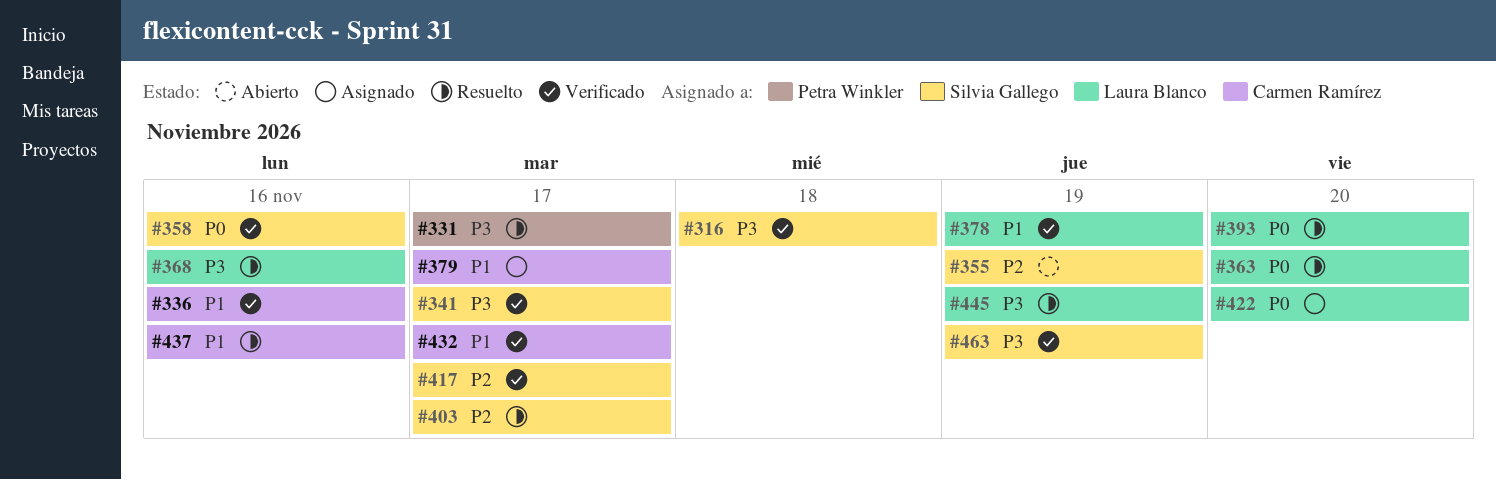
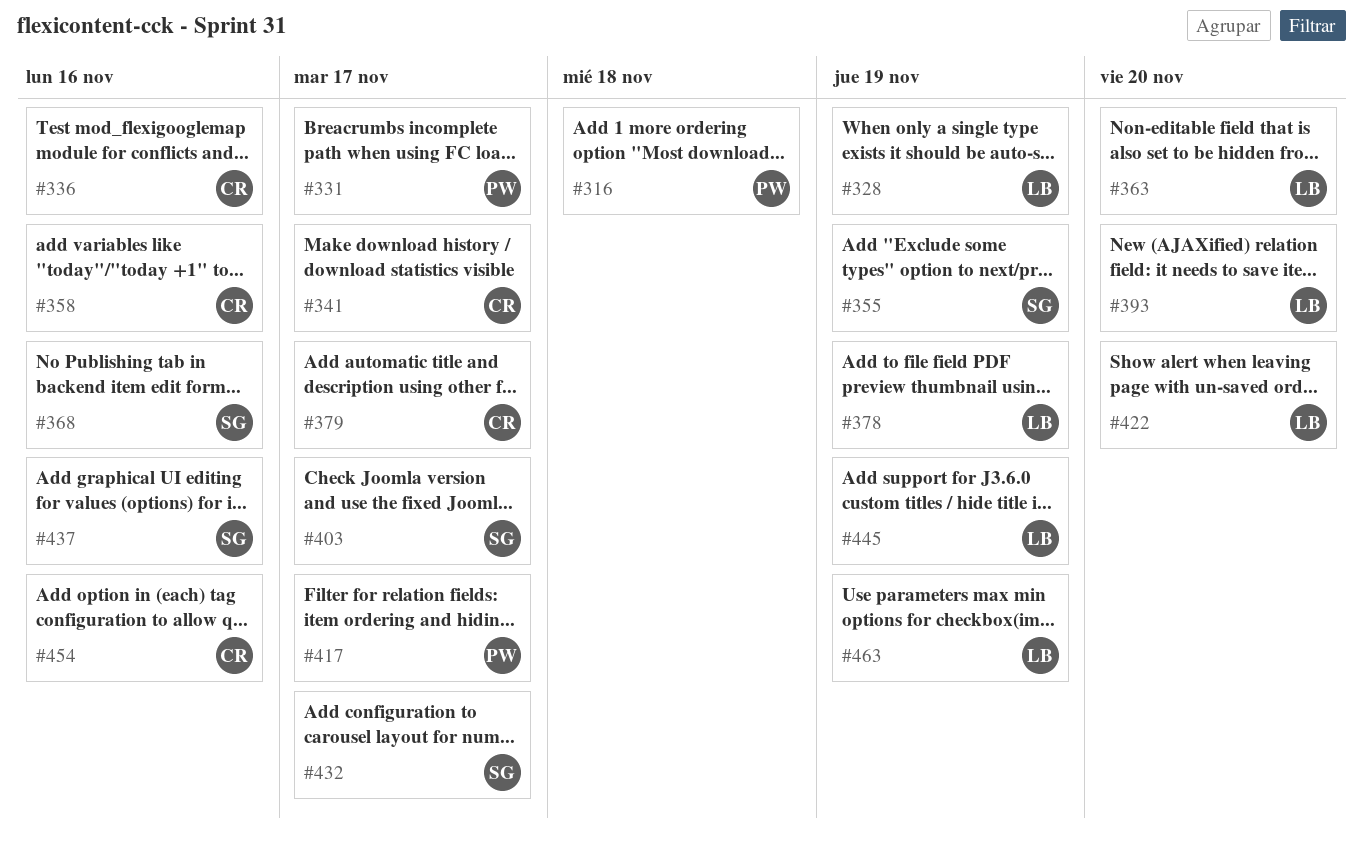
#316, owner: Silvia Gallego -> Petra Winkler
#328: none -> present
#341, owner: Silvia Gallego -> Carmen Ramírez
#358, owner: Silvia Gallego -> Carmen Ramírez
#368, owner: Laura Blanco -> Silvia Gallego
#417, owner: Silvia Gallego -> Petra Winkler
#432, owner: Carmen Ramírez -> Silvia Gallego
#437, owner: Carmen Ramírez -> Silvia Gallego
#454: none -> present
#463, owner: Silvia Gallego -> Laura Blanco

